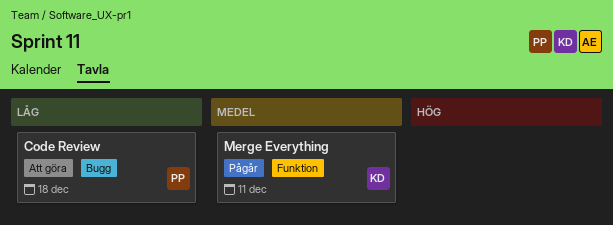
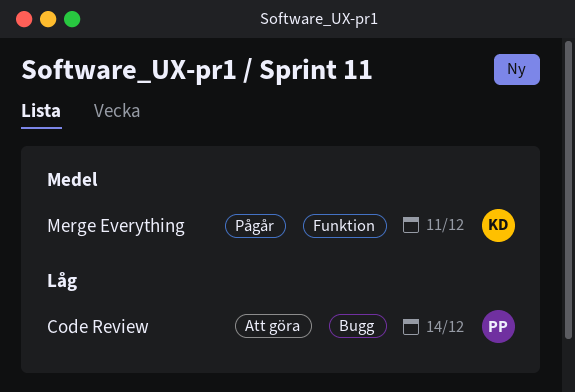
Code Review, due: Dec 18 -> Dec 14

